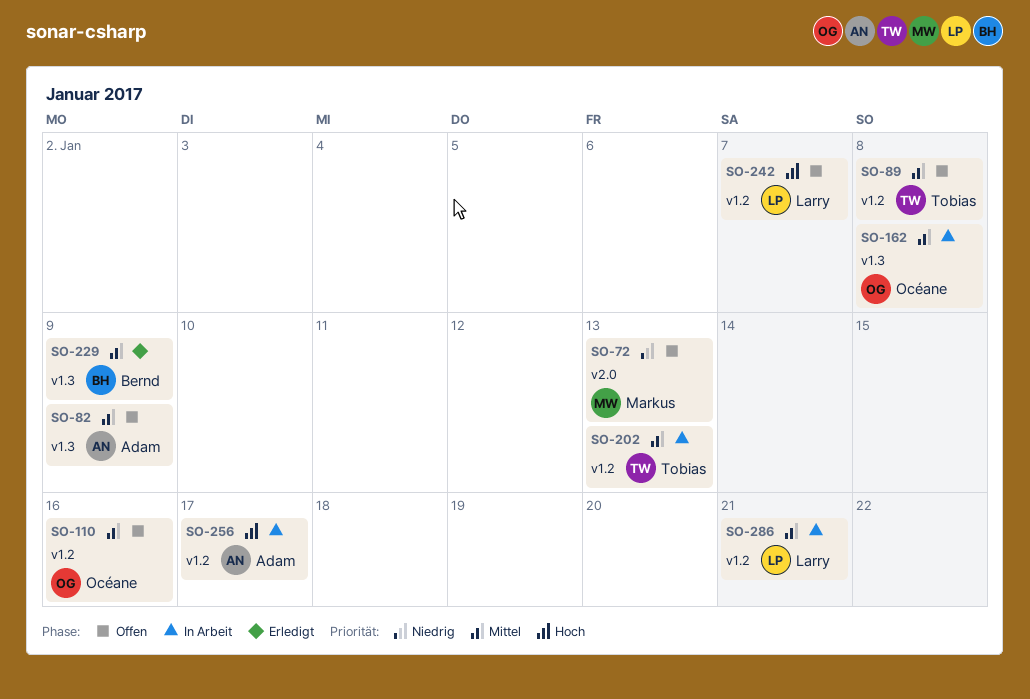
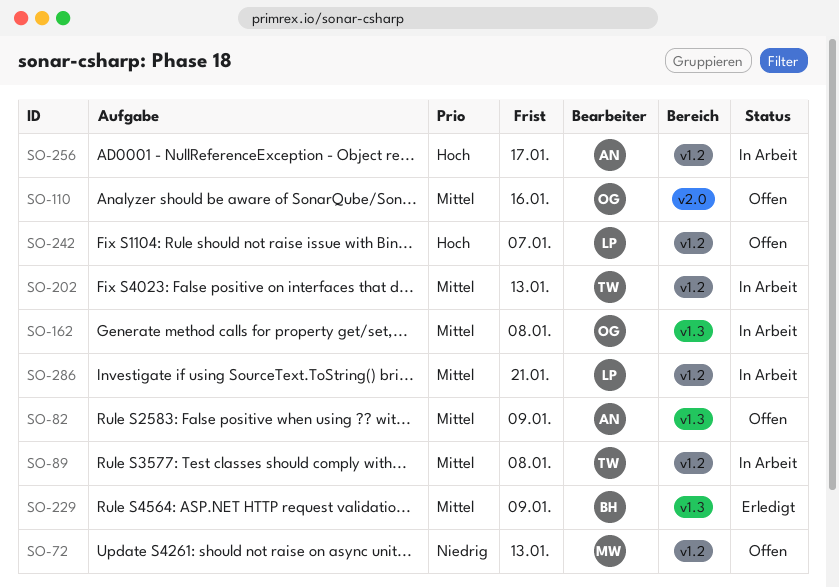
SO-72, label: v2.0 -> v1.2
SO-89, status: Offen -> In Arbeit
SO-110, label: v1.2 -> v2.0

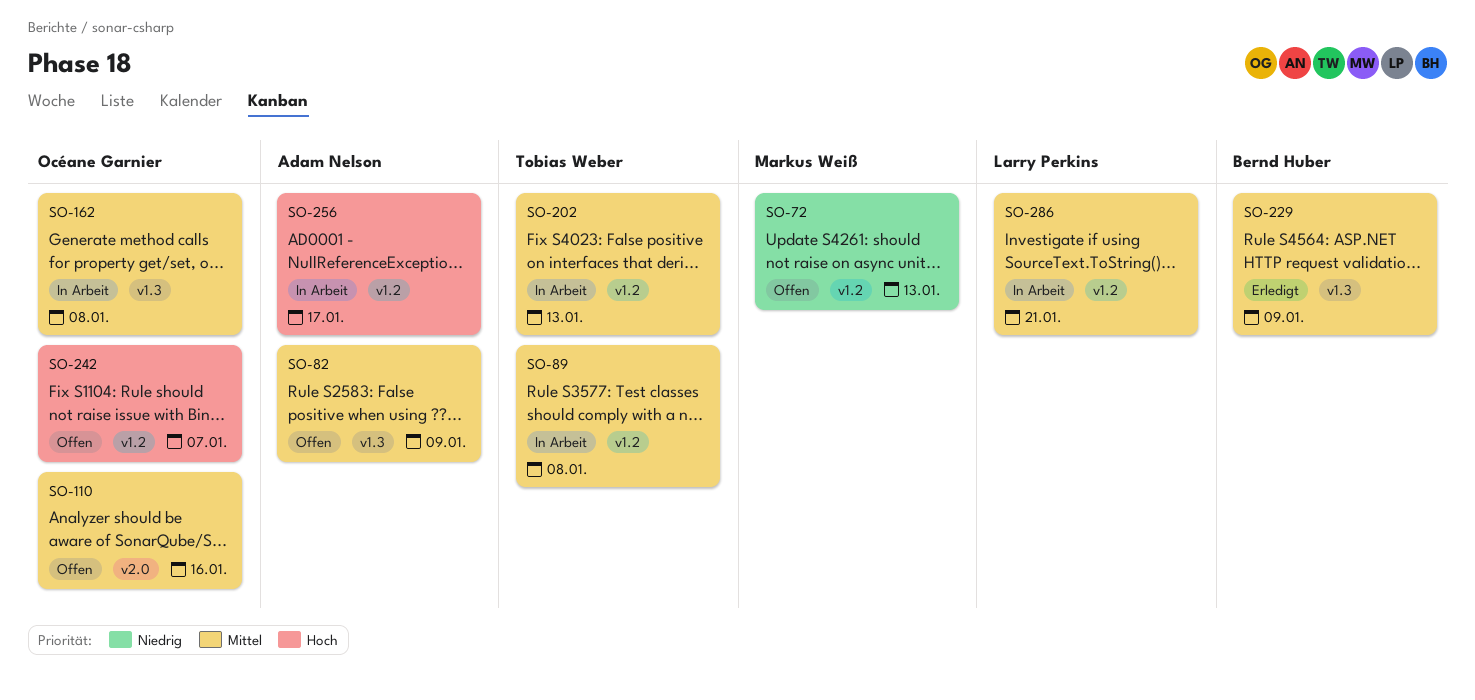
SO-242, owner: Larry Perkins -> Océane Garnier

